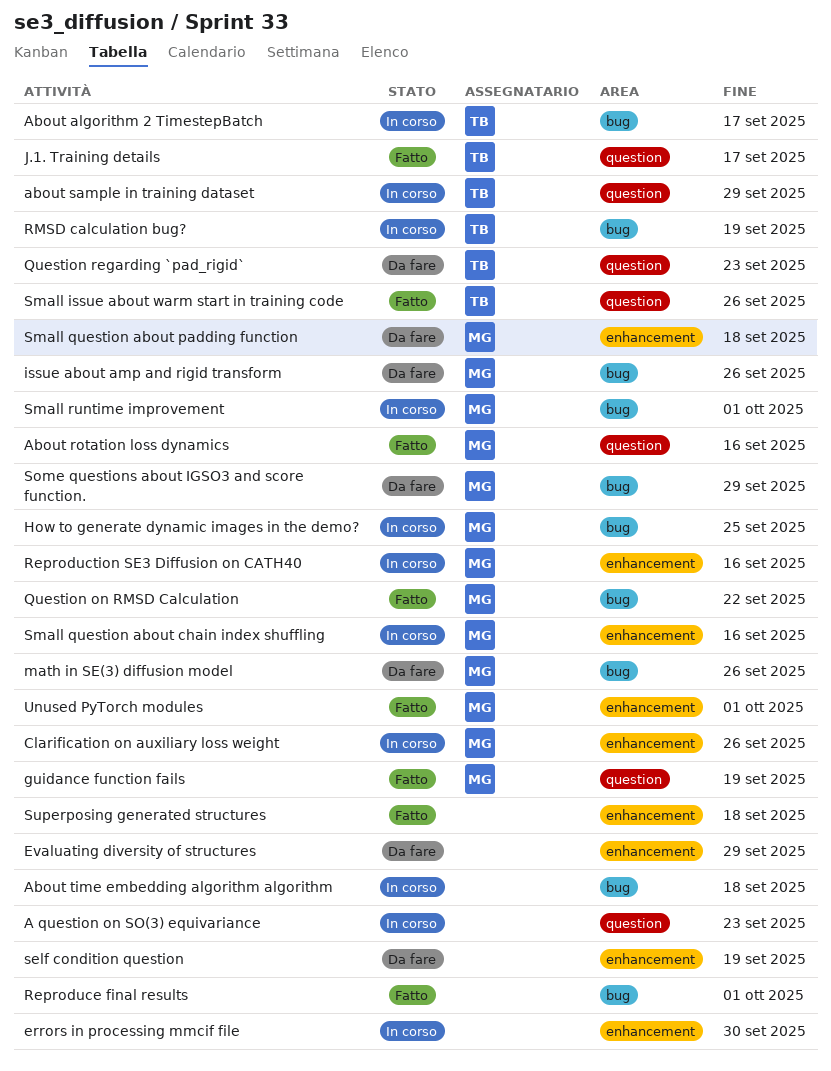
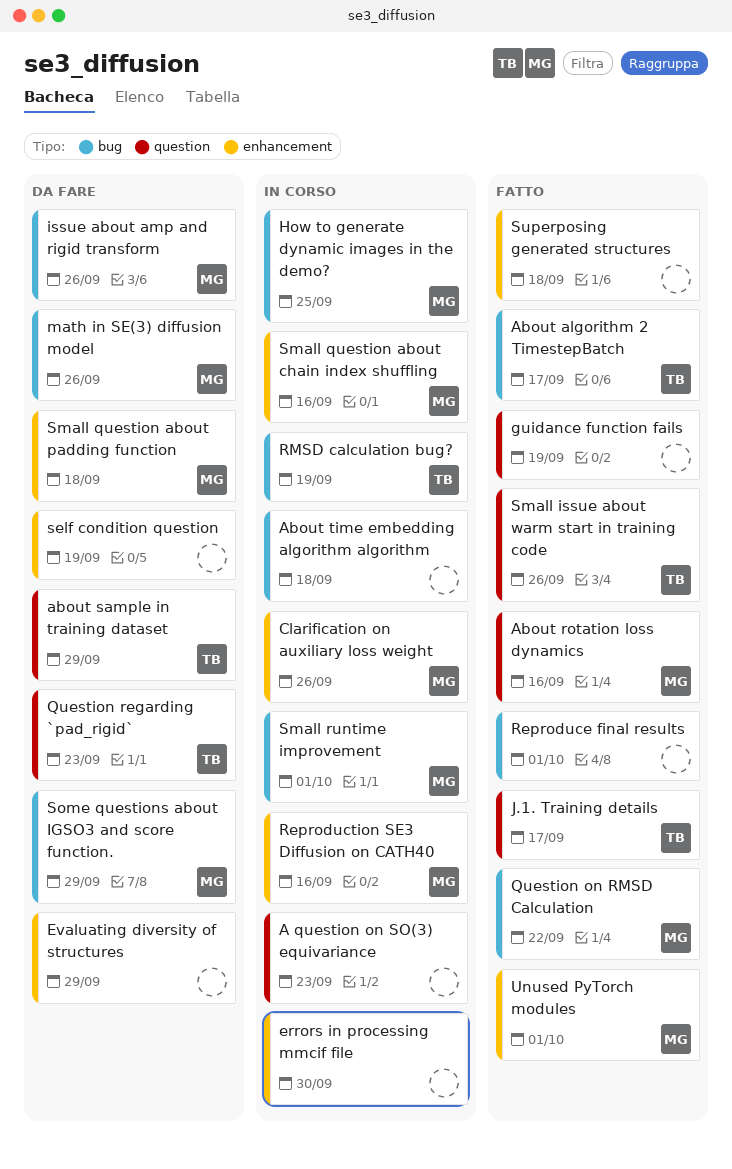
About algorithm 2 TimestepBatch, status: In corso -> Fatto
about sample in training dataset, status: In corso -> Da fare
guidance function fails, owner: MG -> none

